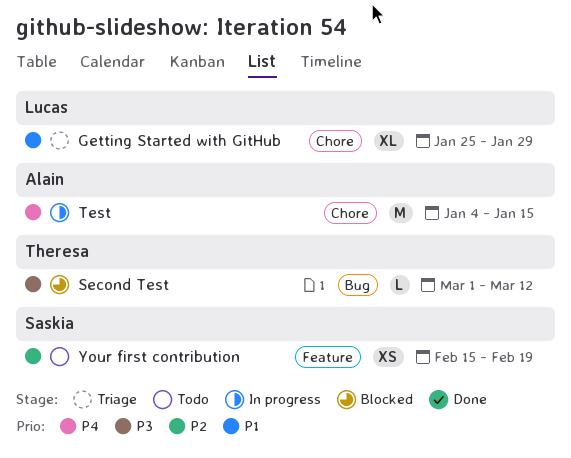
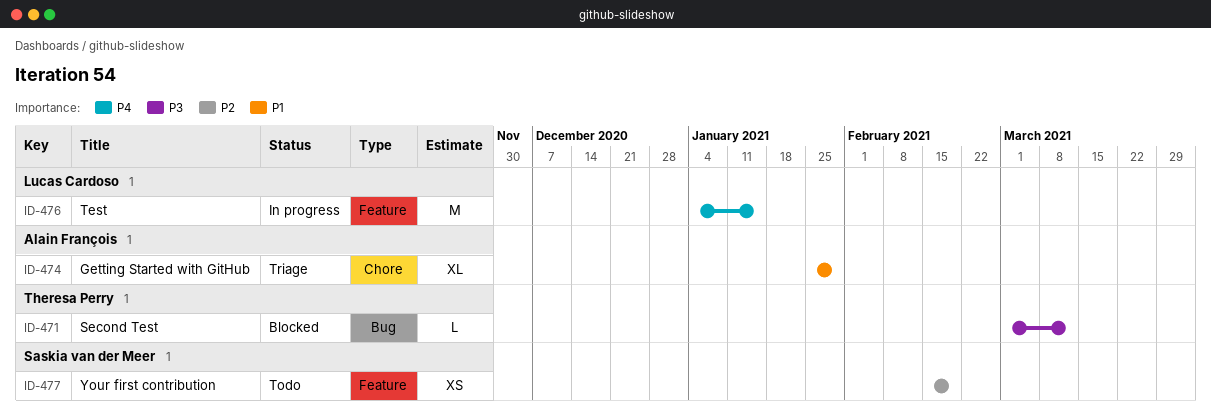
Getting Started with GitHub, owner: Lucas Cardoso -> Alain François
Test, owner: Alain François -> Lucas Cardoso
Test, label: Chore -> Feature

